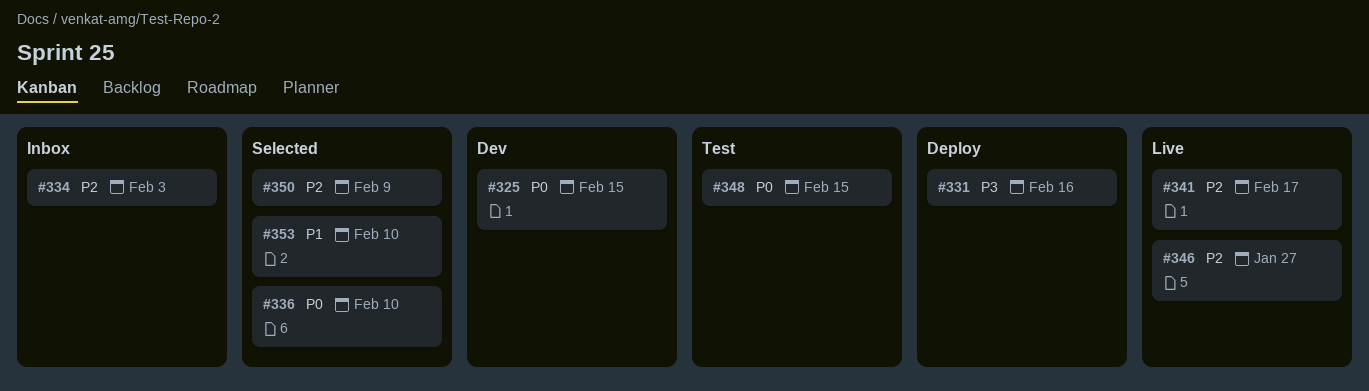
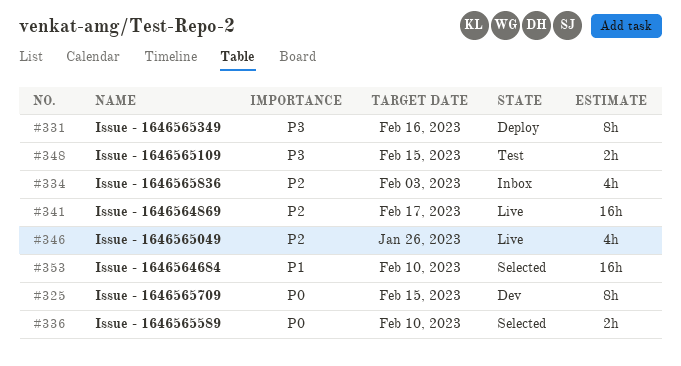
#346, due: Jan 27 -> Jan 26
#348, priority: P0 -> P3
#350: present -> none

